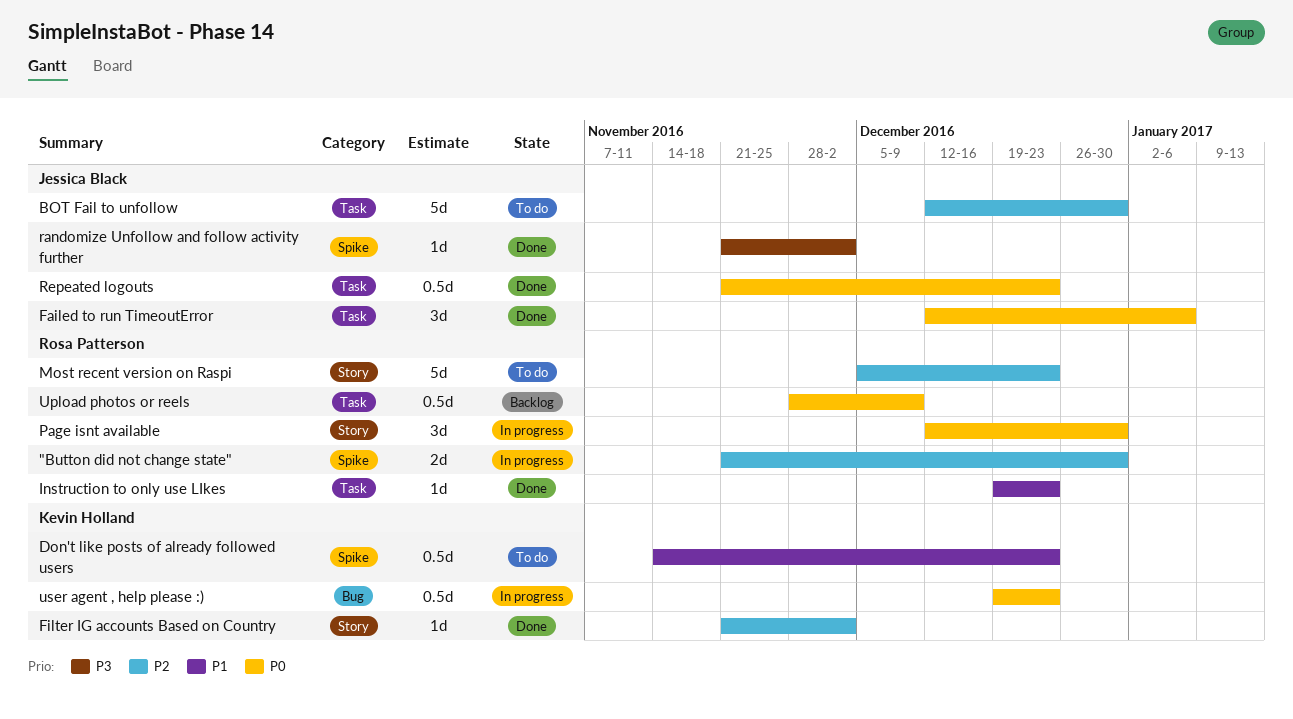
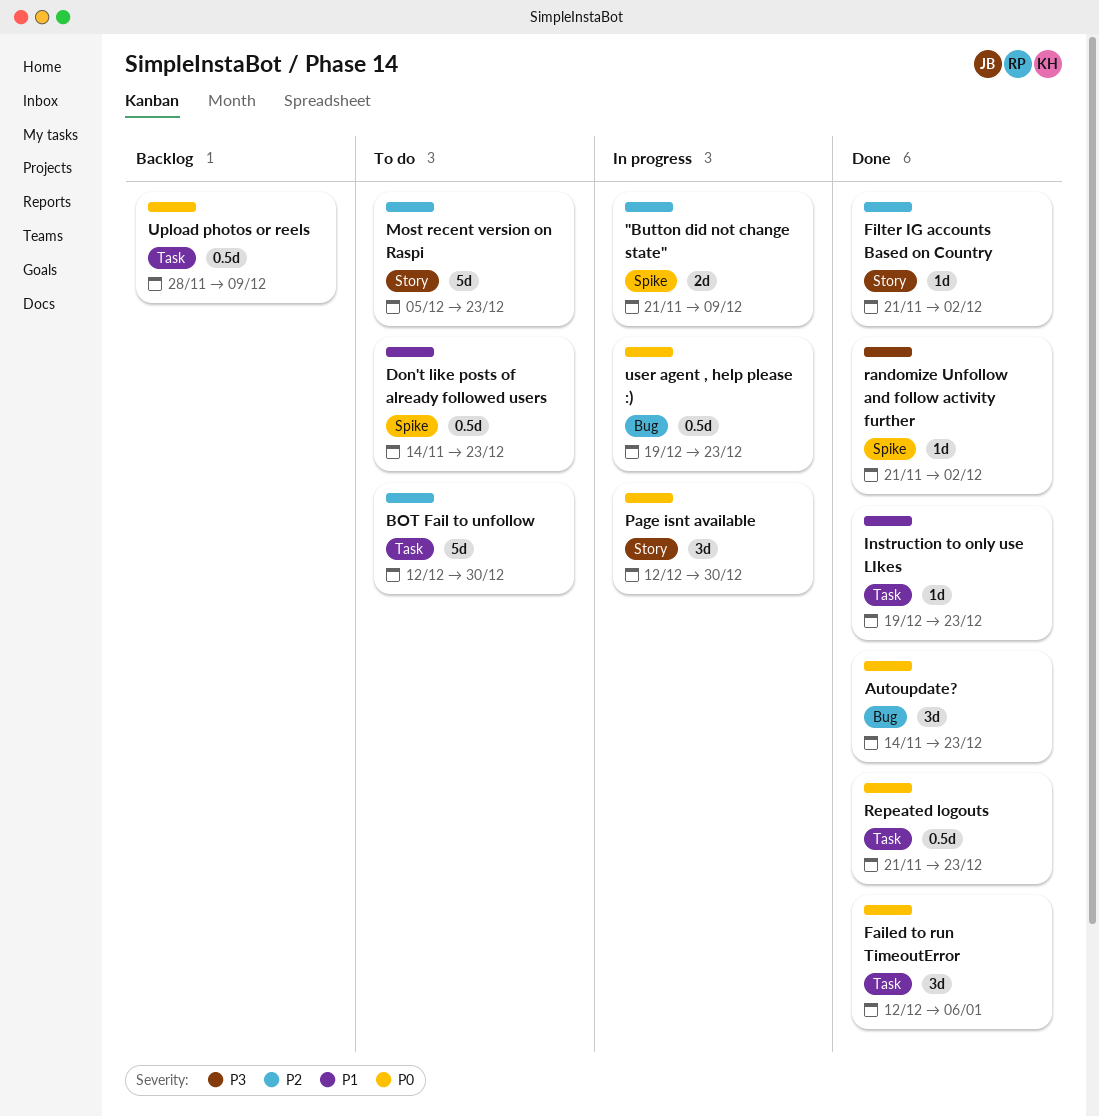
"Button did not change state", due: Dec 30 -> Dec 9
Autoupdate?: none -> present

